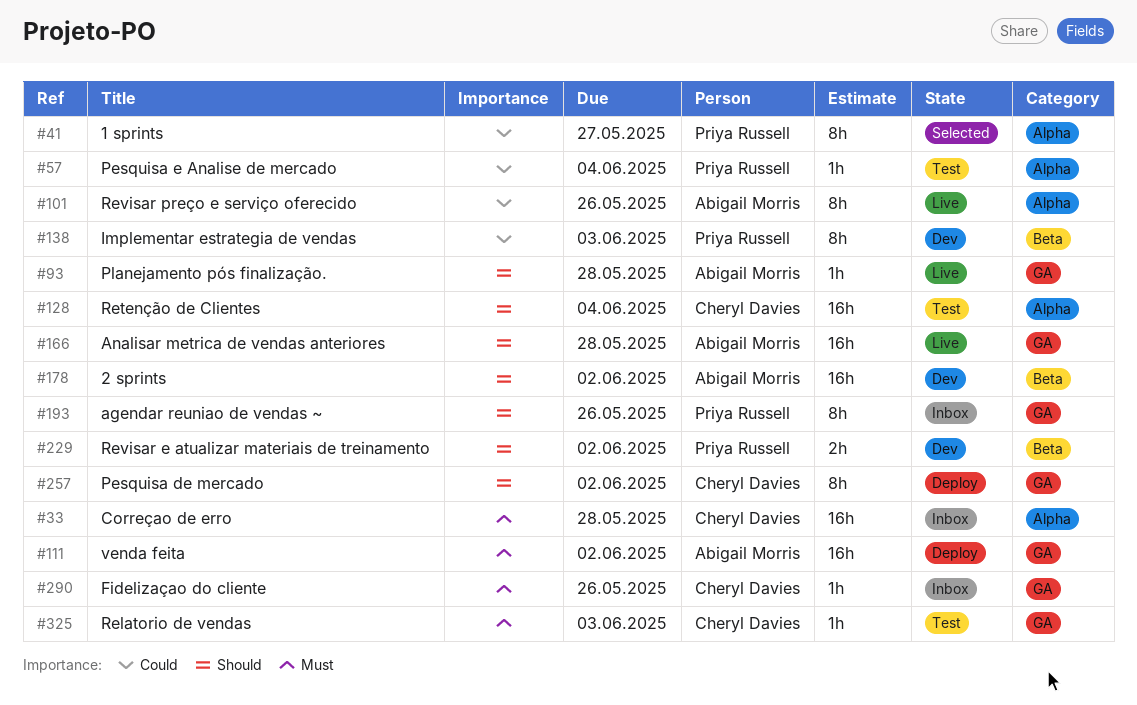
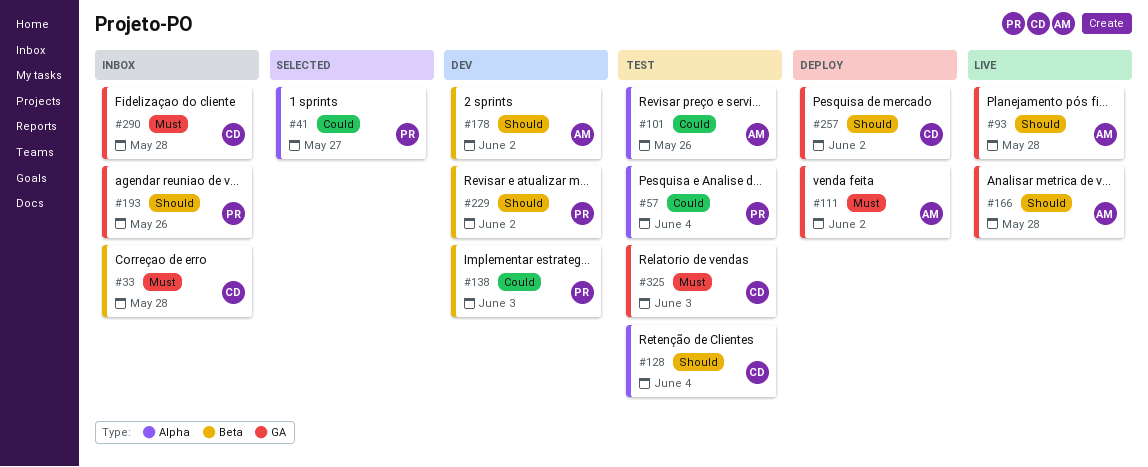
#33, label: Alpha -> Beta
#101, status: Live -> Test
#290, due: May 26 -> May 28

